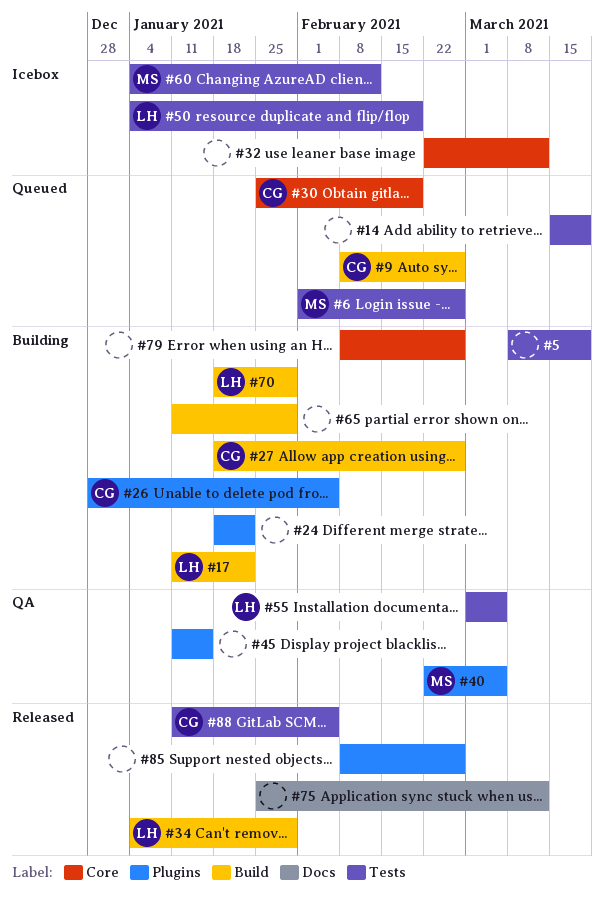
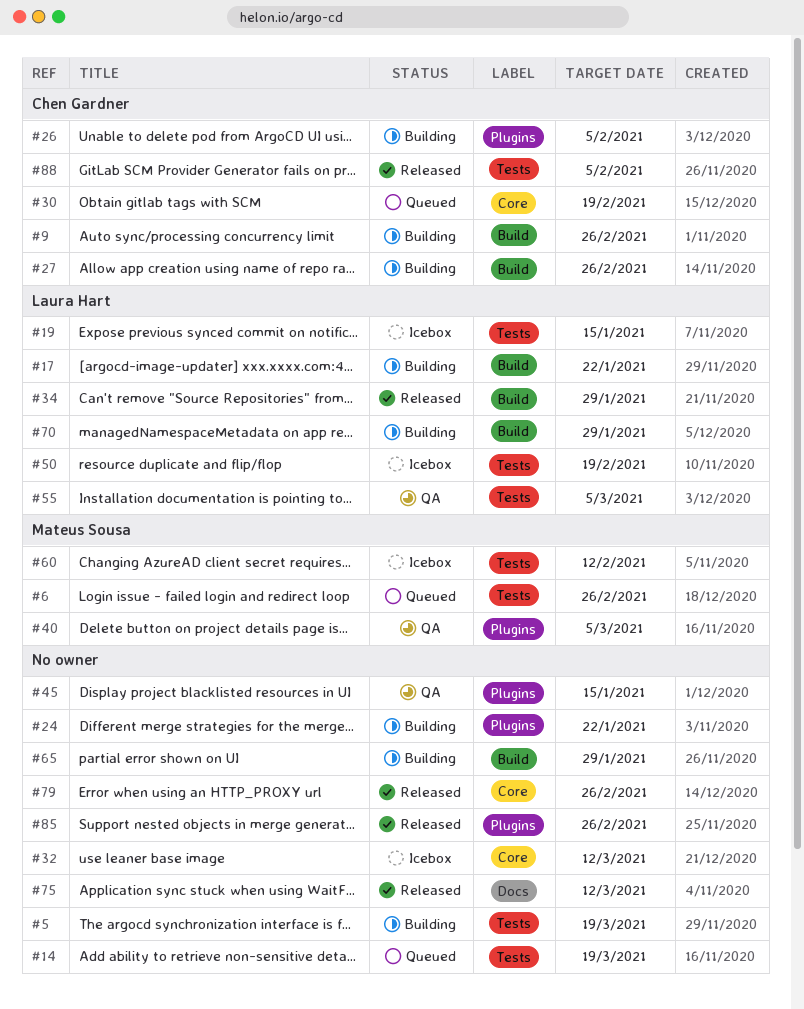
#9, status: Queued -> Building
#19: none -> present
#79, status: Building -> Released

